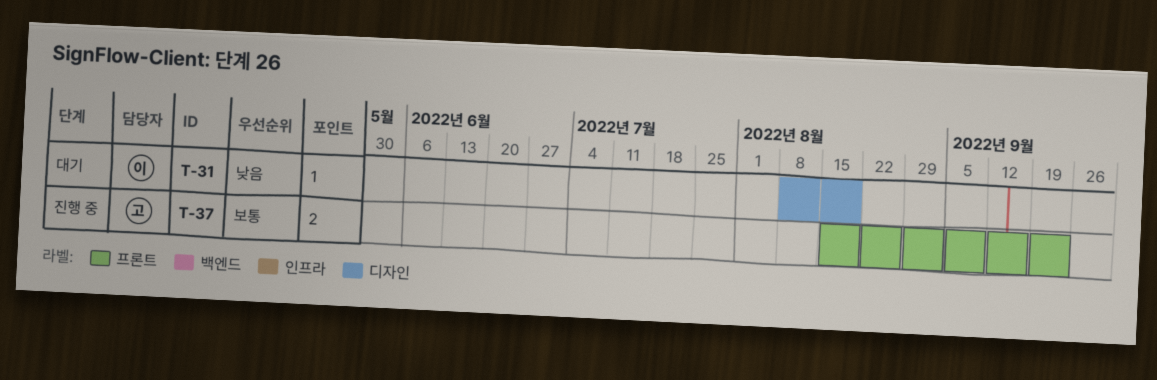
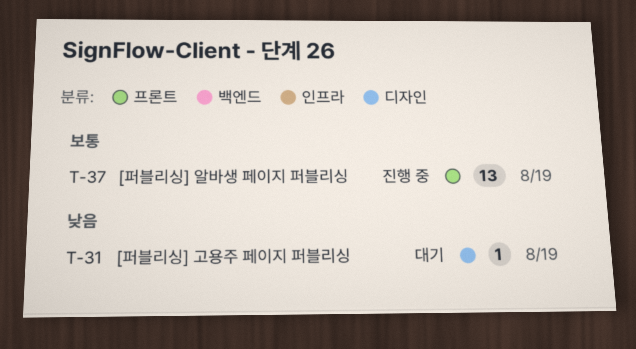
T-37, estimate: 2 -> 13
T-37, due: Sep 23 -> Aug 19

